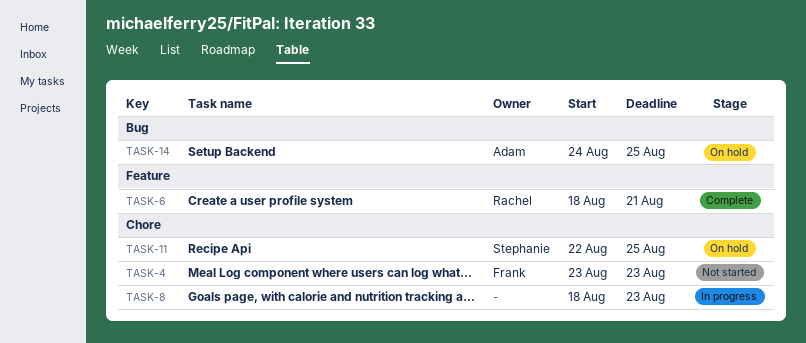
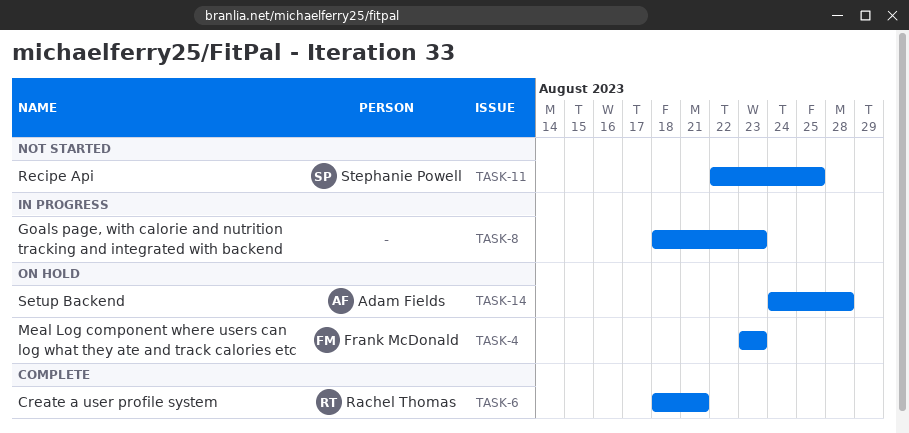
TASK-4, status: Not started -> On hold
TASK-11, status: On hold -> Not started
TASK-14, due: Aug 25 -> Aug 28

